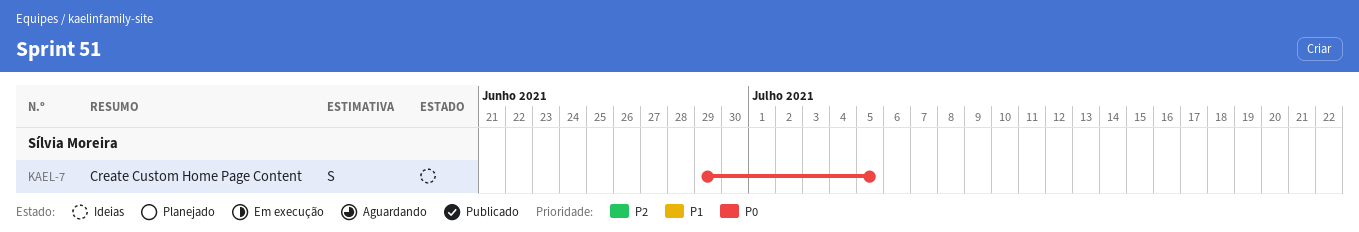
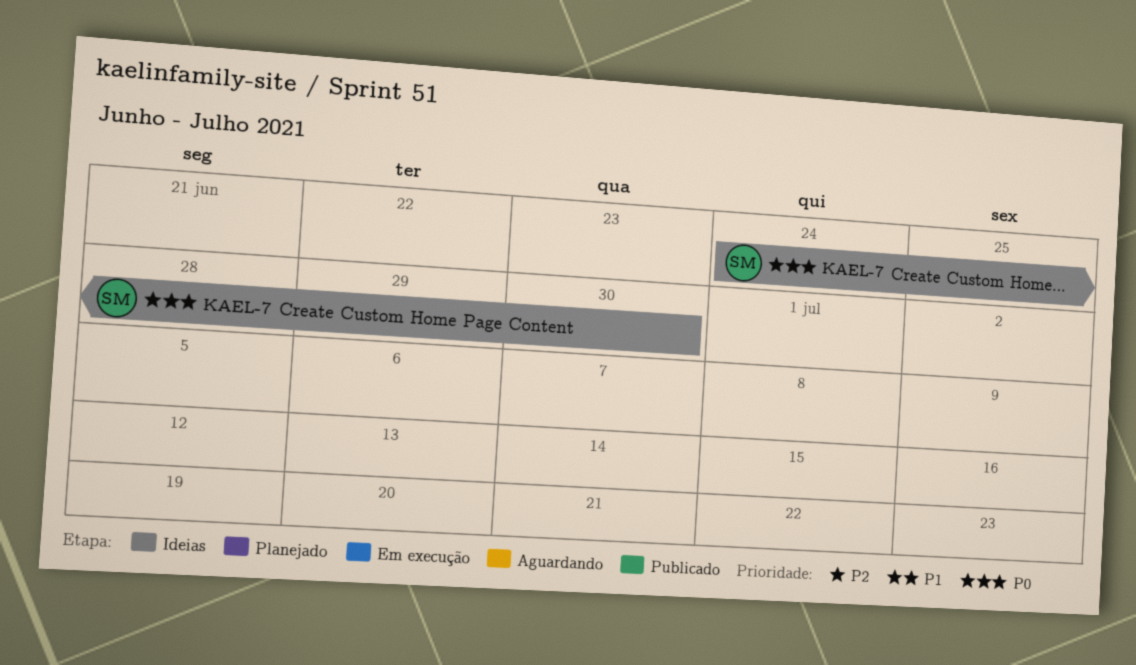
KAEL-7, start: Jun 29 -> Jun 24
KAEL-7, due: Jul 5 -> Jun 30

